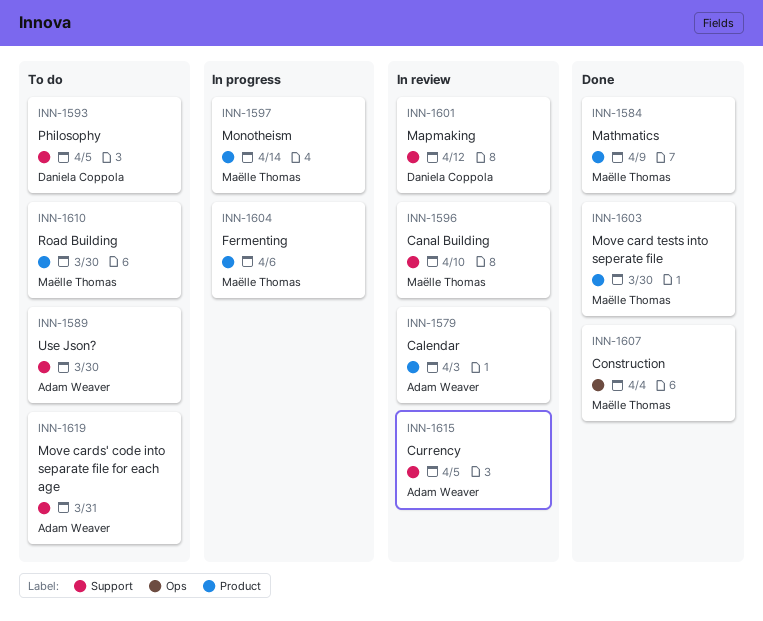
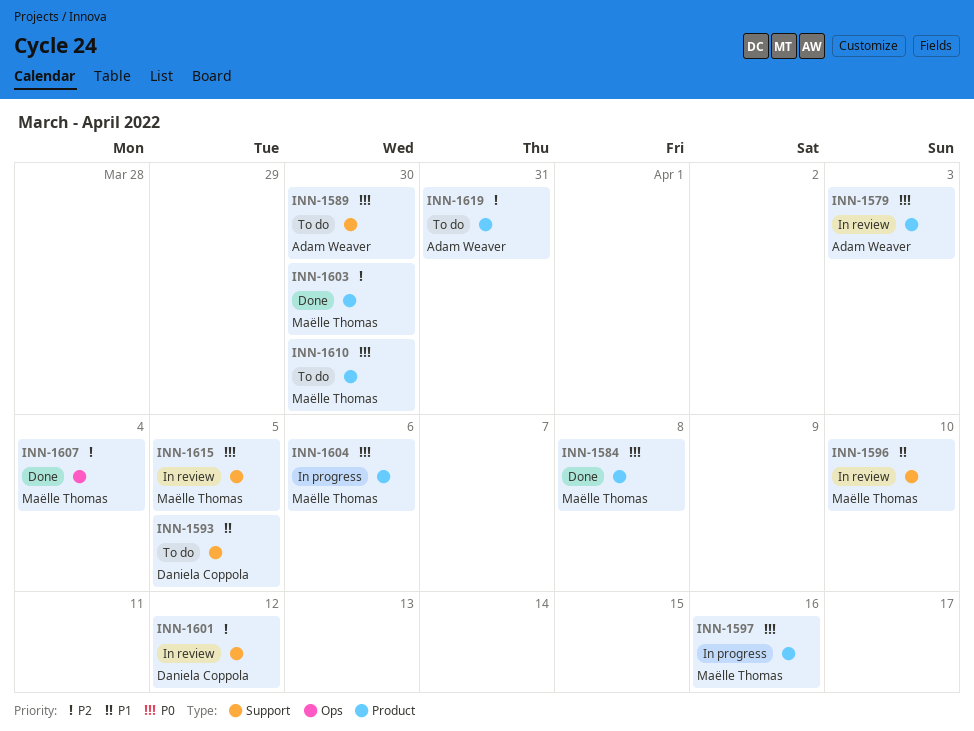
INN-1584, due: Apr 9 -> Apr 8
INN-1597, due: Apr 14 -> Apr 16
INN-1615, owner: Adam Weaver -> Maëlle Thomas
INN-1619, label: Support -> Product

